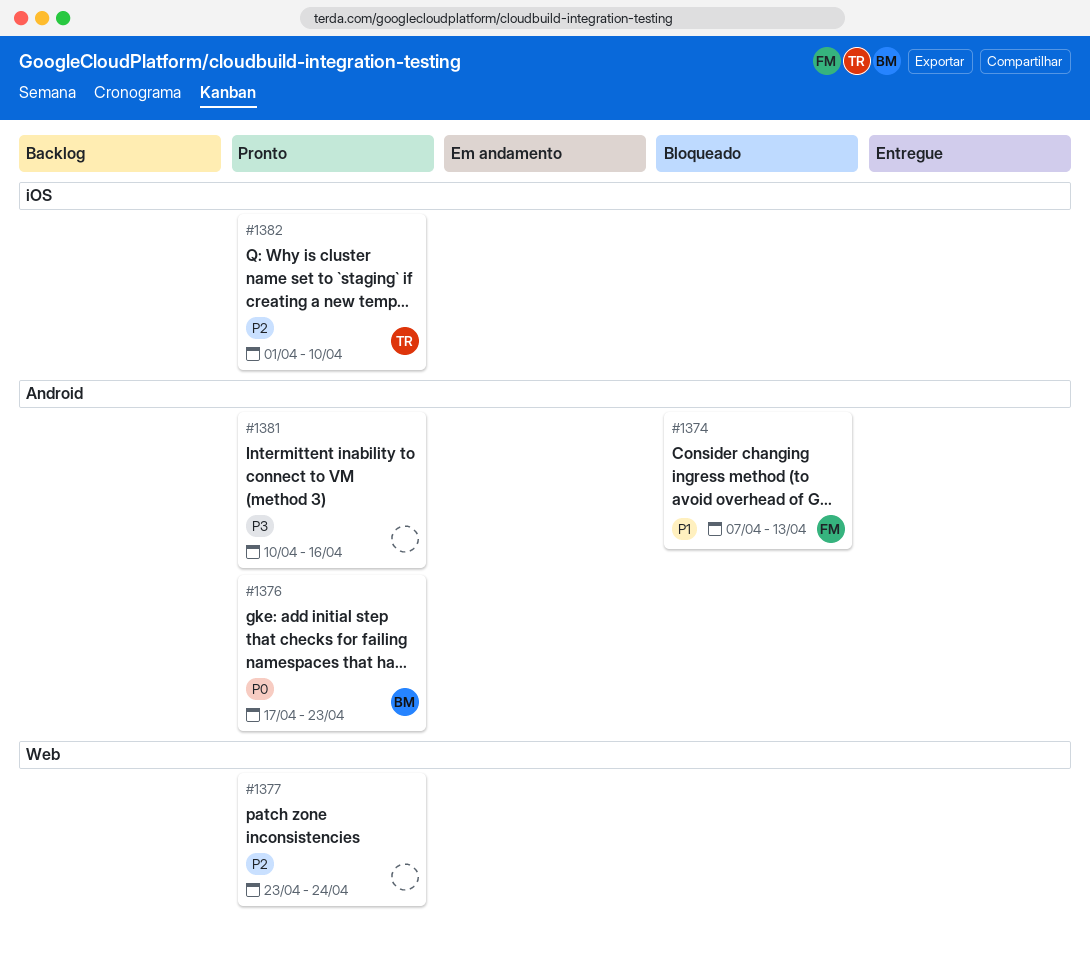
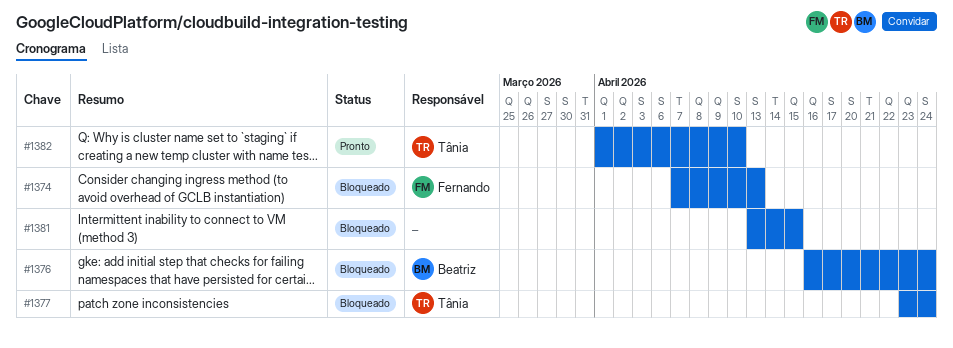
#1376, status: Pronto -> Bloqueado
#1376, start: Apr 17 -> Apr 16
#1376, due: Apr 23 -> Apr 24
#1377, status: Pronto -> Bloqueado
#1377, owner: none -> Tânia
#1381, status: Pronto -> Bloqueado
#1381, start: Apr 10 -> Apr 13
#1381, due: Apr 16 -> Apr 15

